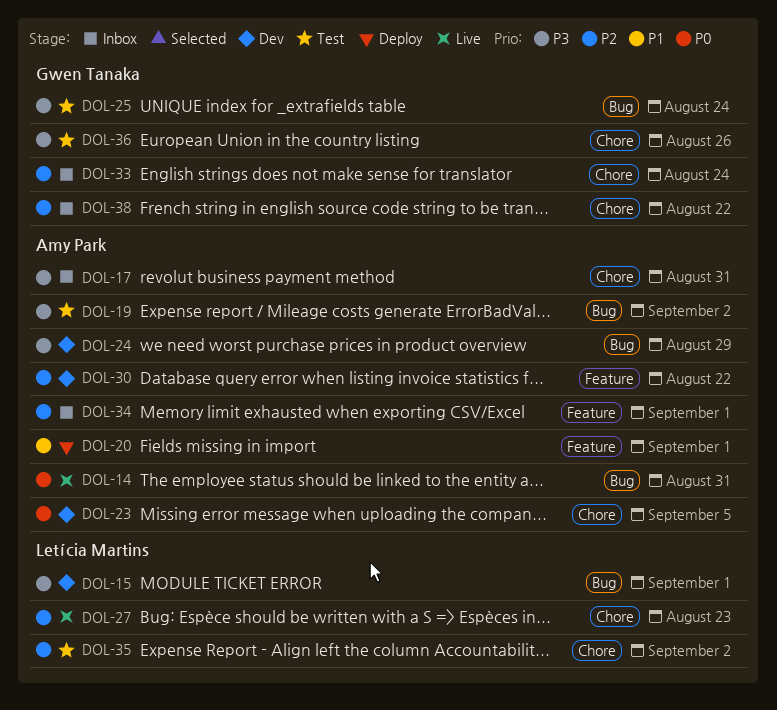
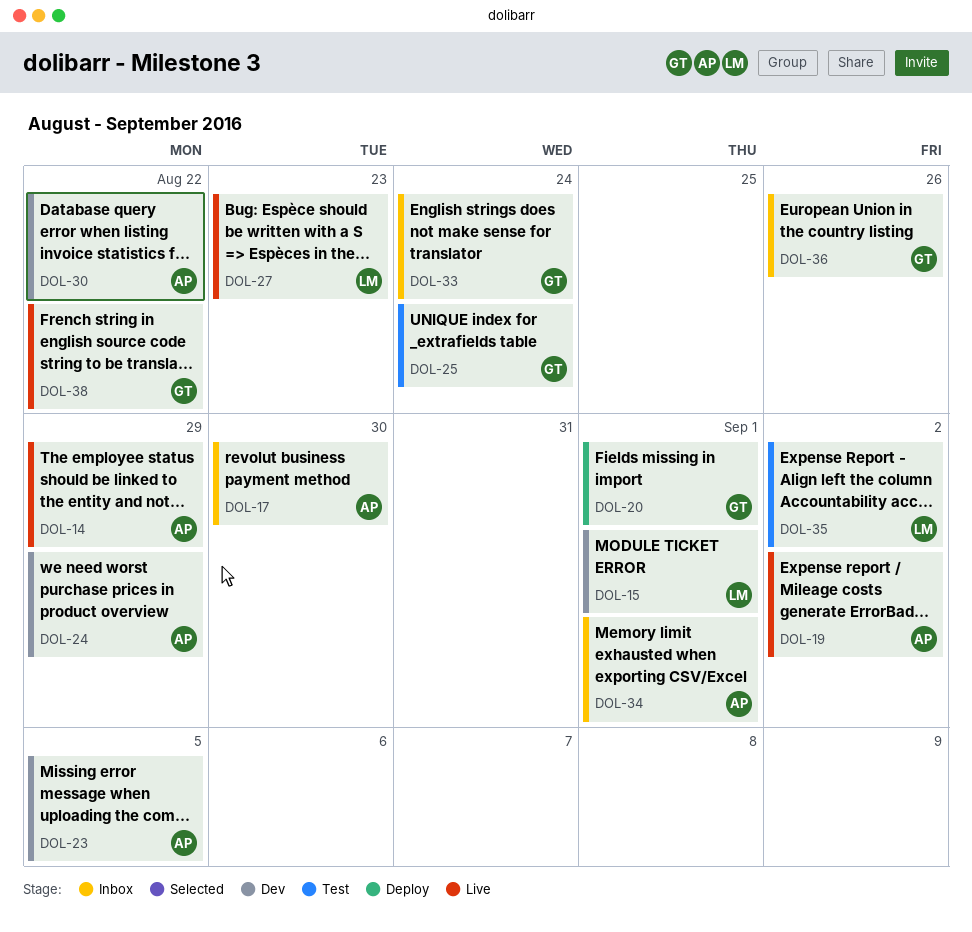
DOL-14, due: Aug 31 -> Aug 29
DOL-17, due: Aug 31 -> Aug 30
DOL-19, status: Test -> Live
DOL-20, owner: Amy Park -> Gwen Tanaka
DOL-36, status: Test -> Inbox
DOL-38, status: Inbox -> Live

